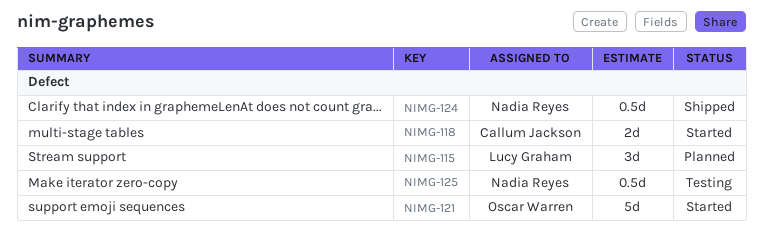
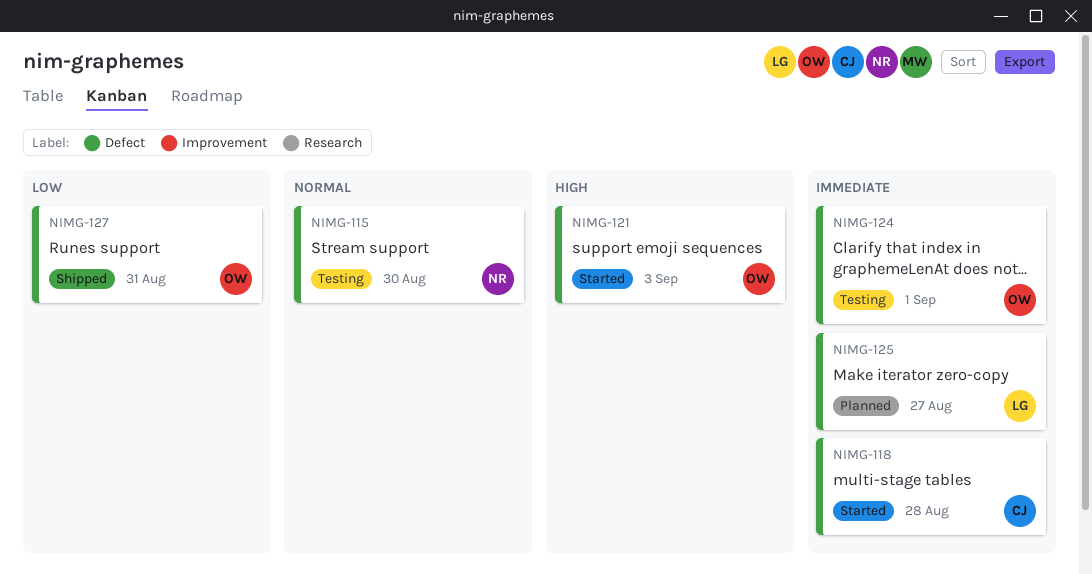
NIMG-115, status: Planned -> Testing
NIMG-115, owner: Lucy Graham -> Nadia Reyes
NIMG-124, status: Shipped -> Testing
NIMG-124, owner: Nadia Reyes -> Oscar Warren
NIMG-125, status: Testing -> Planned
NIMG-125, owner: Nadia Reyes -> Lucy Graham
NIMG-127: none -> present

